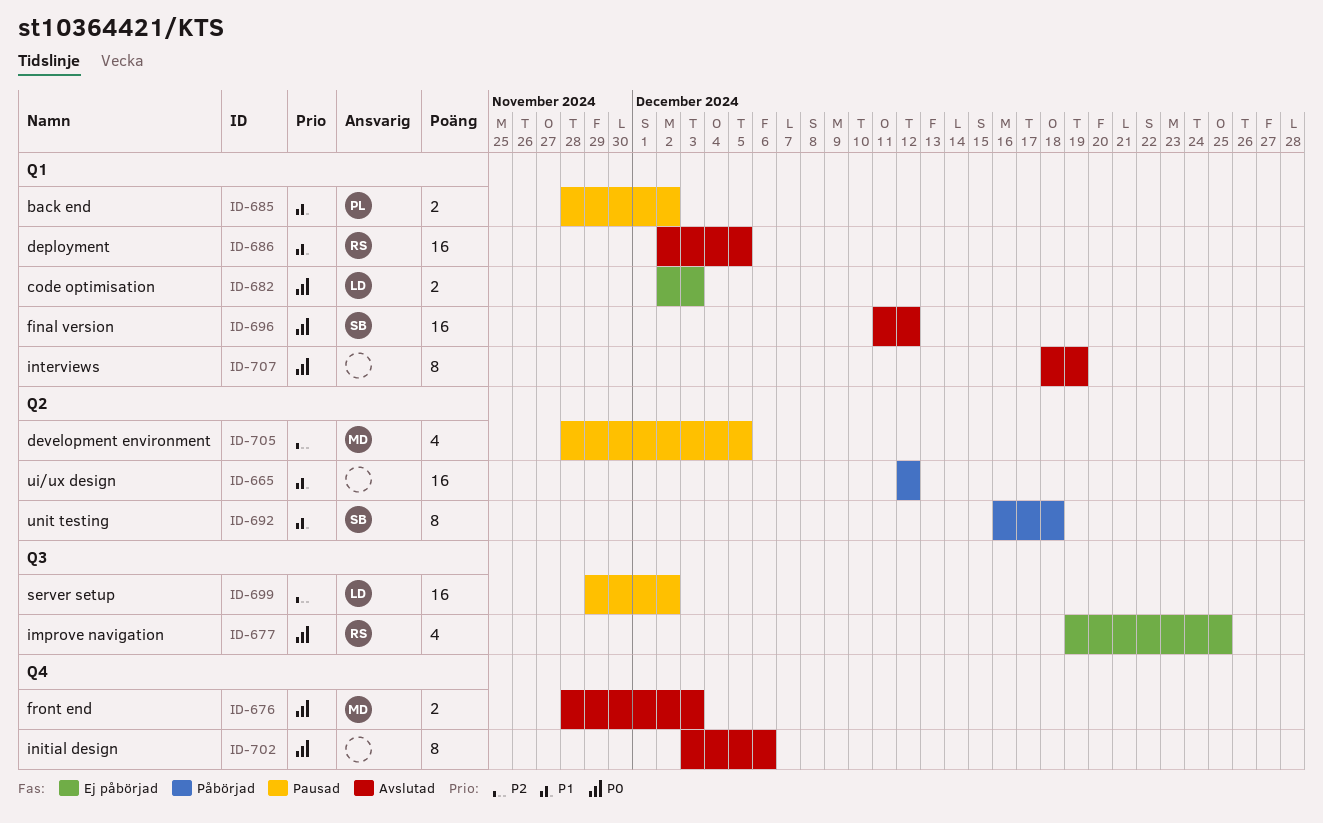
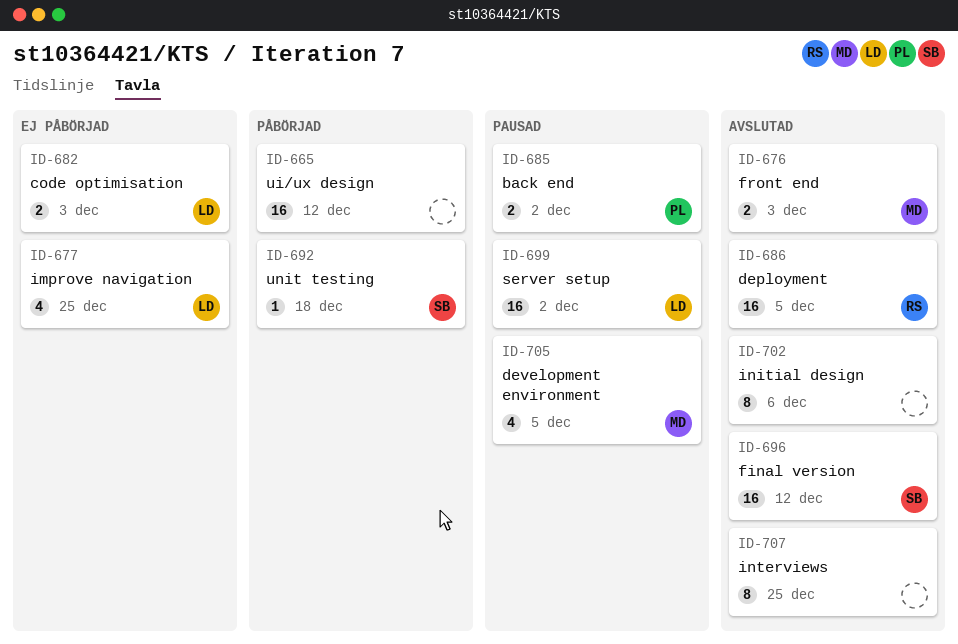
ID-677, owner: RS -> LD
ID-692, estimate: 8 -> 1
ID-707, due: Dec 19 -> Dec 25

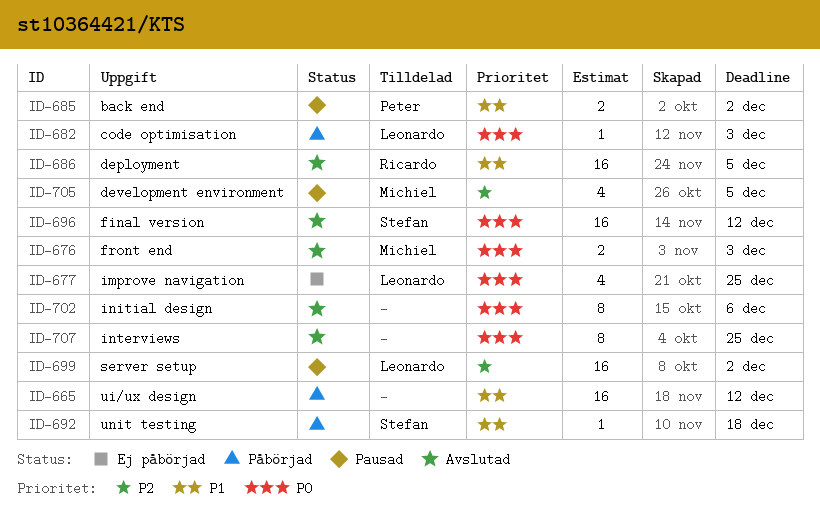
ID-682, status: Ej påbörjad -> Påbörjad
ID-682, estimate: 2 -> 1

